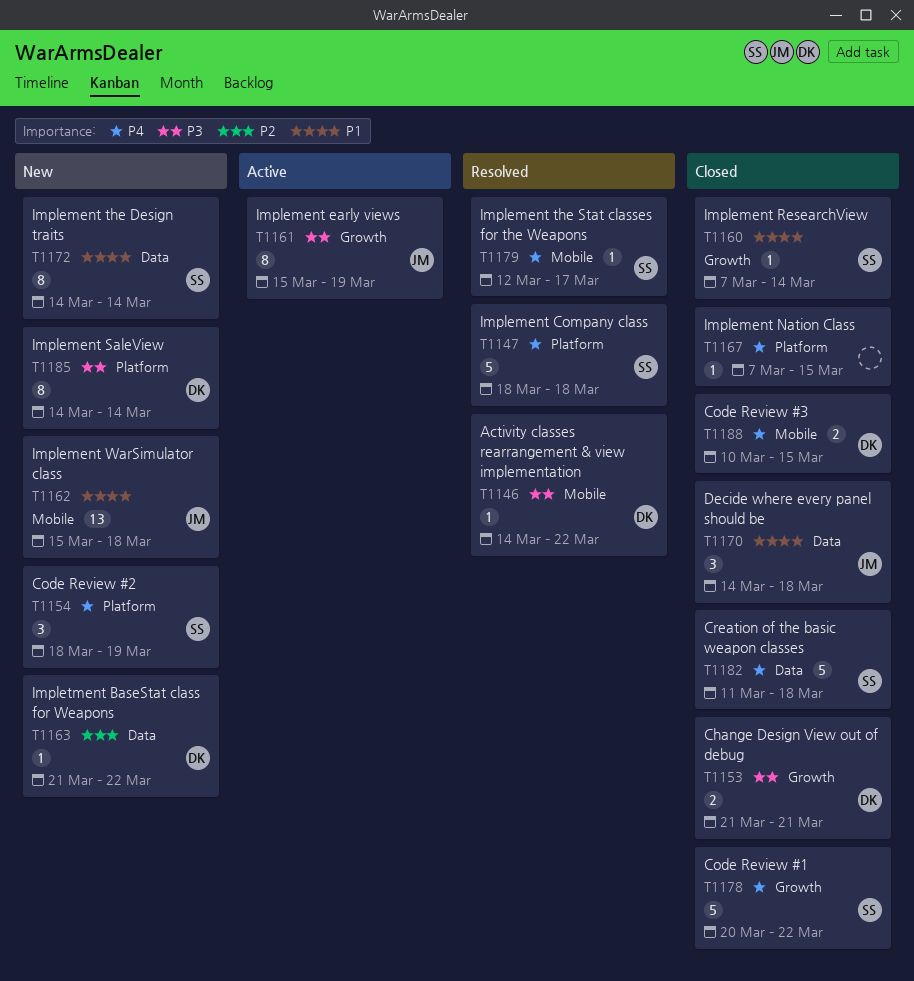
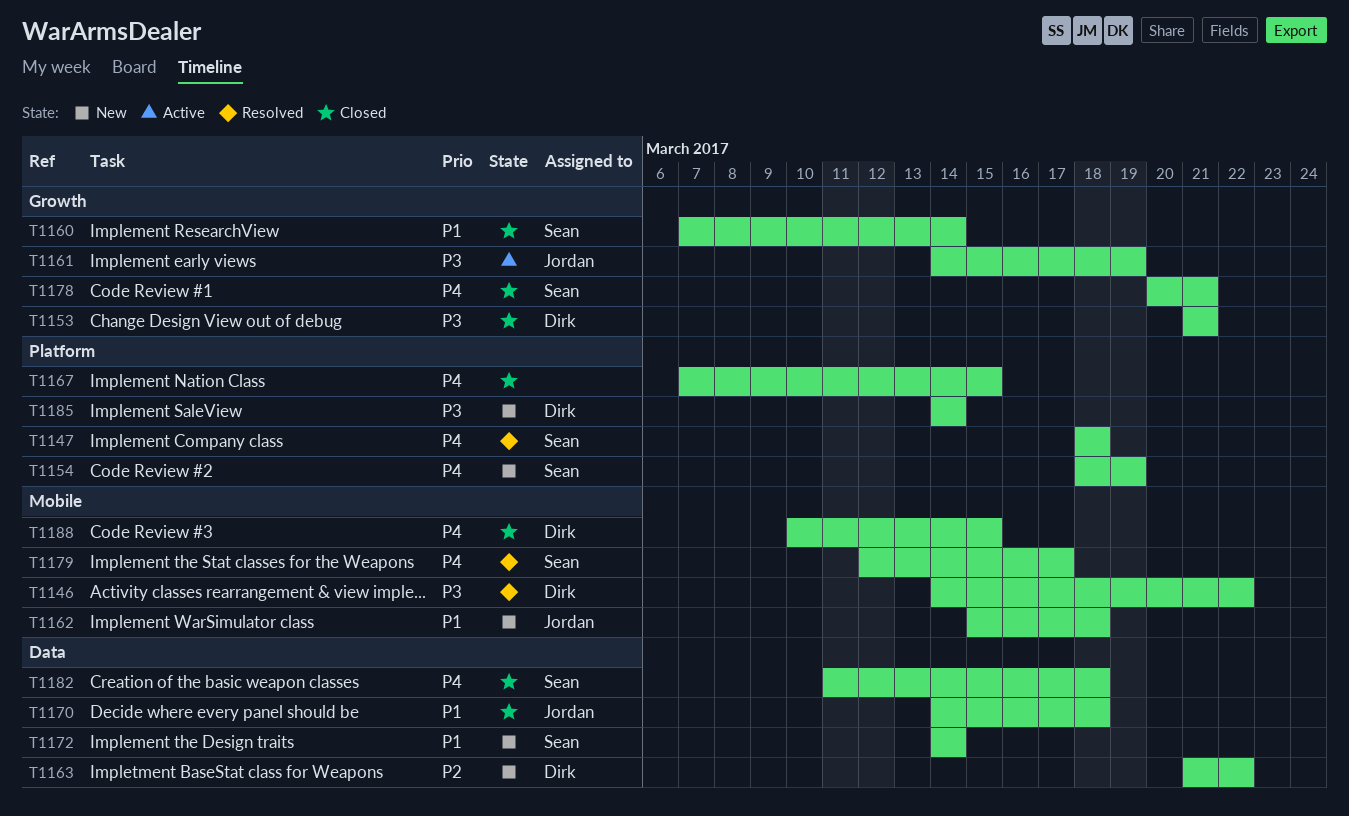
T1161, start: Mar 15 -> Mar 14
T1178, due: Mar 22 -> Mar 21

